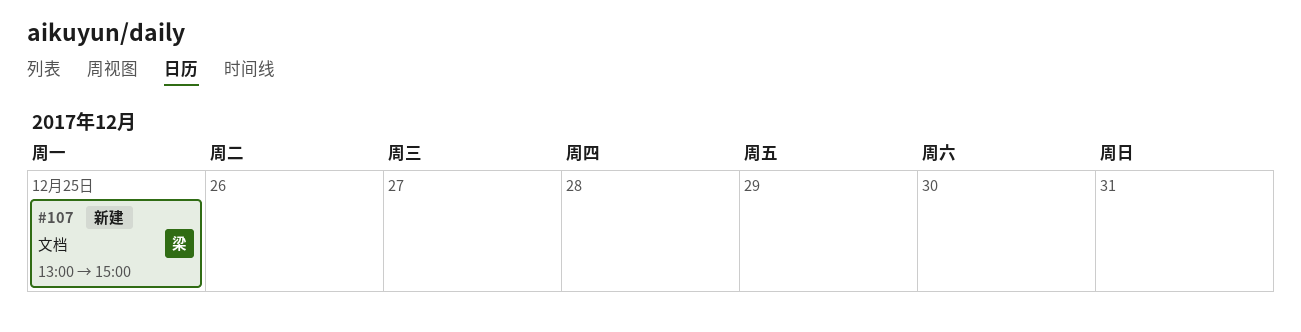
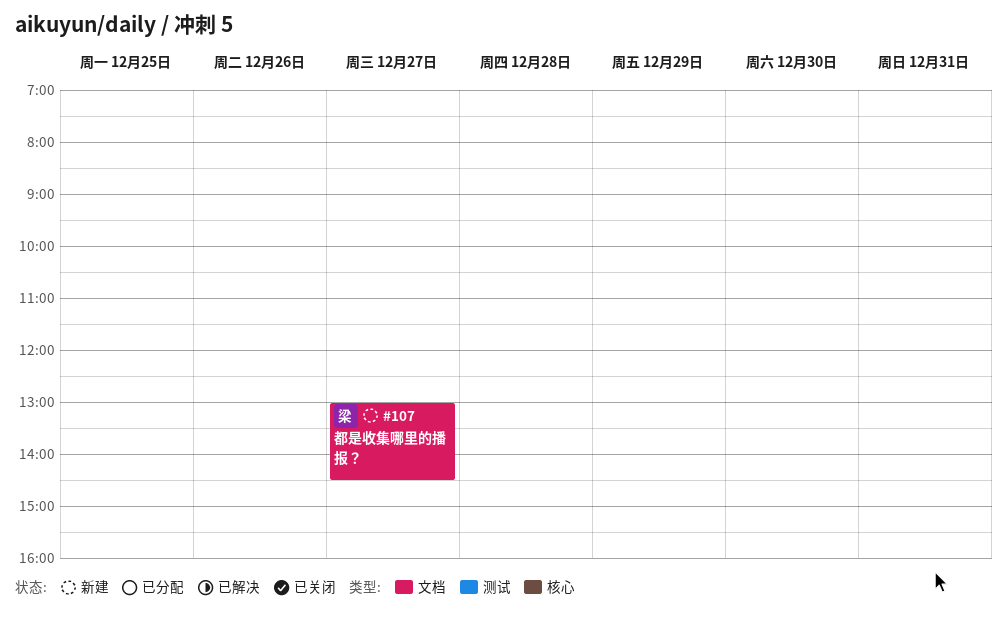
#107, day: Dec 25 -> Dec 27
#107, ends: 15:00 -> 14:30

